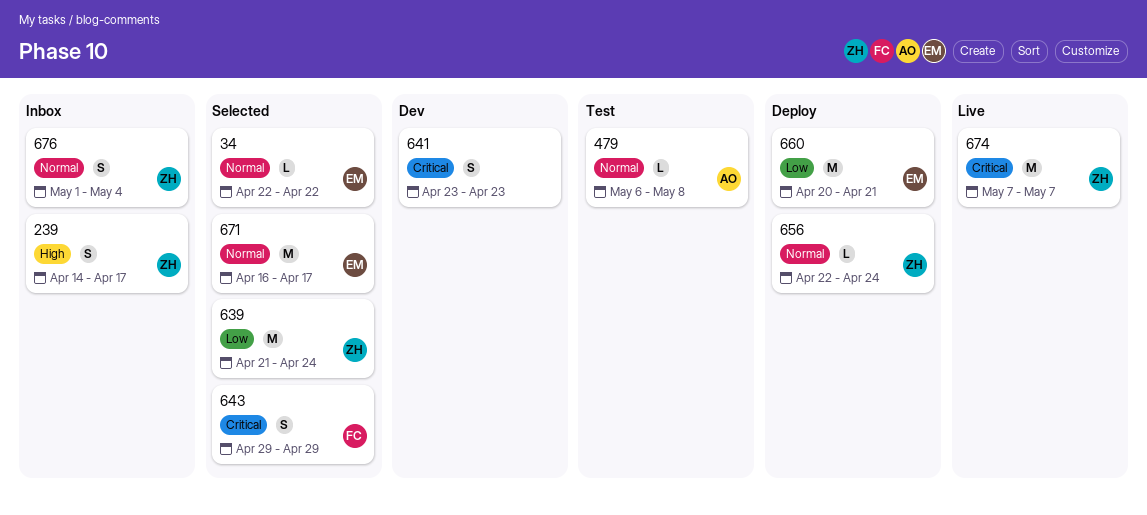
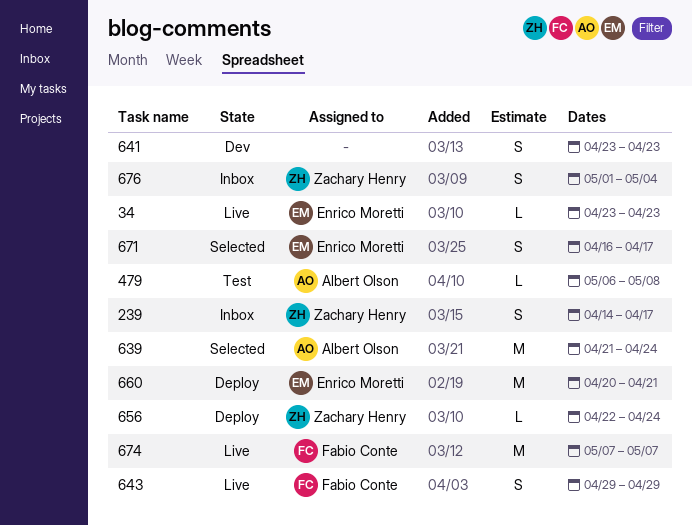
34, status: Selected -> Live
34, start: Apr 22 -> Apr 23
34, due: Apr 22 -> Apr 23
639, owner: Zachary Henry -> Albert Olson
643, status: Selected -> Live
671, estimate: M -> S
674, owner: Zachary Henry -> Fabio Conte

